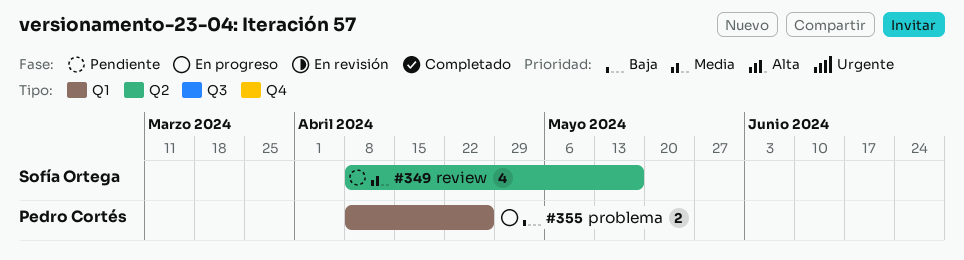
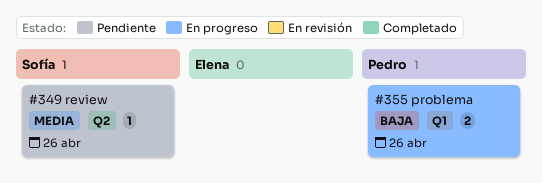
#349, estimate: 4 -> 1
#349, due: May 17 -> Apr 26

